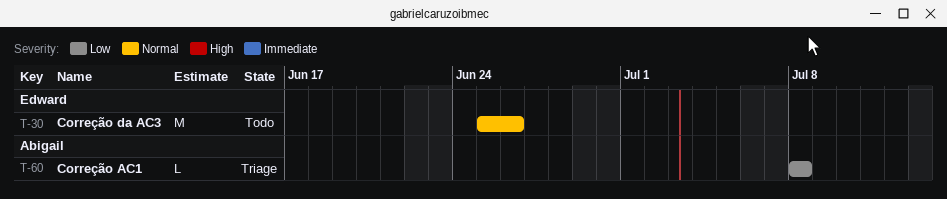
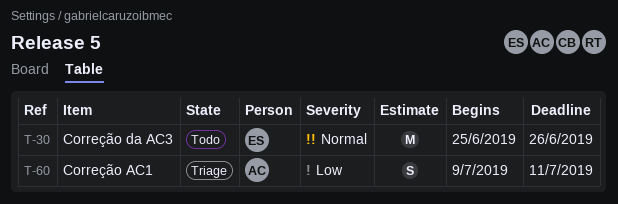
T-60, estimate: L -> S
T-60, start: Jul 8 -> Jul 9
T-60, due: Jul 8 -> Jul 11

